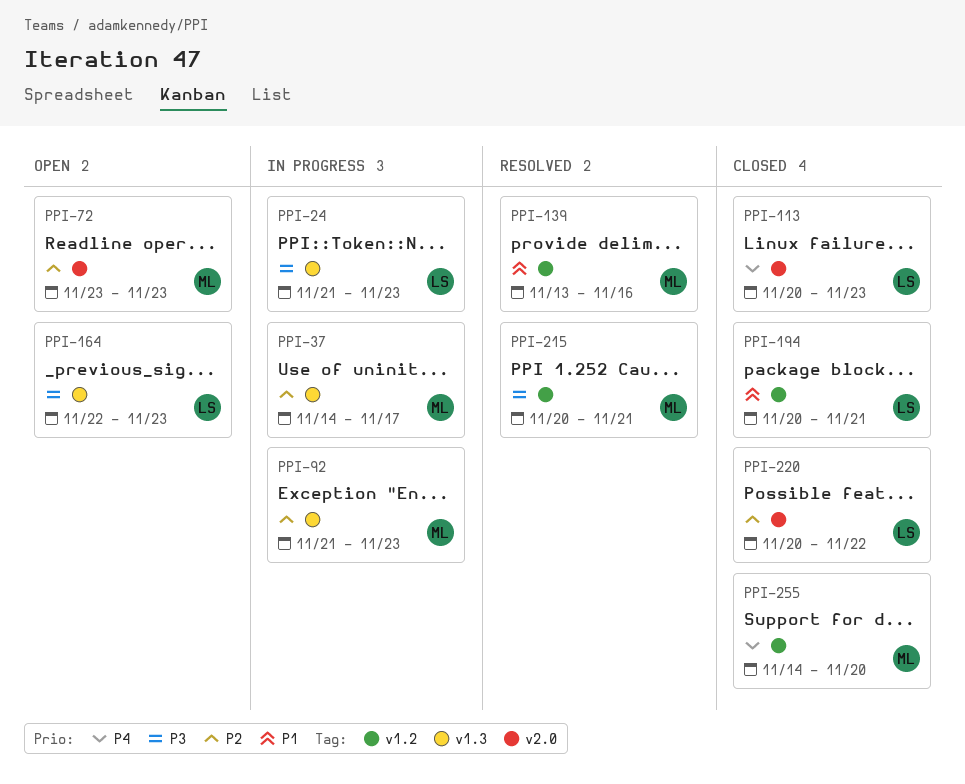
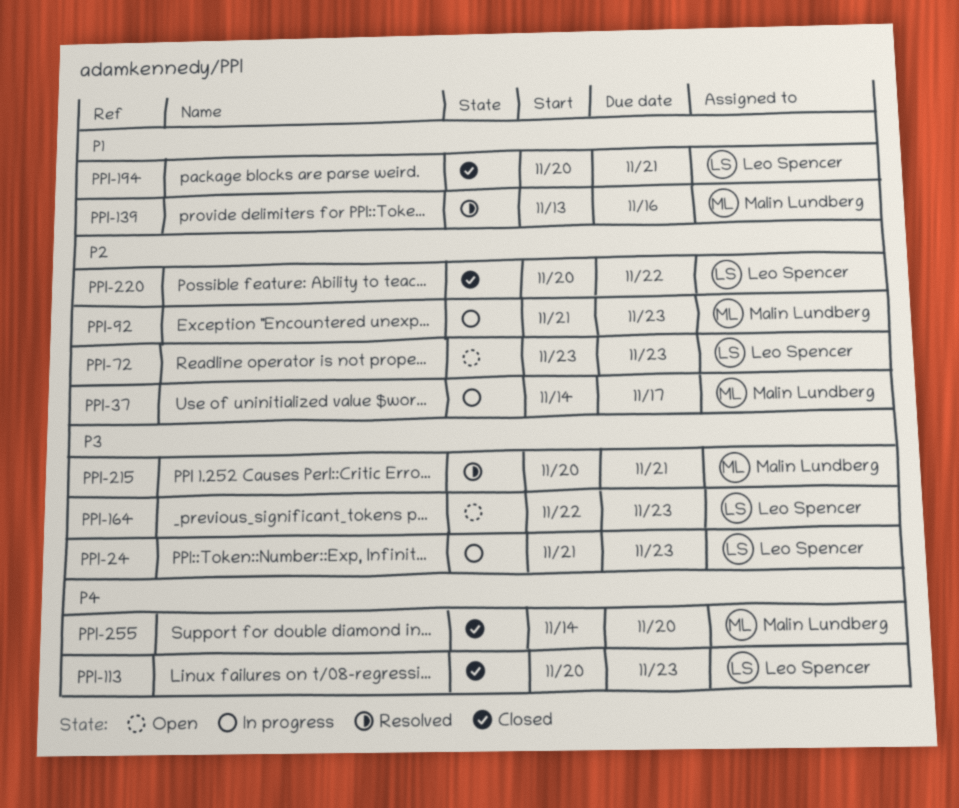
PPI-72, owner: Malin Lundberg -> Leo Spencer

